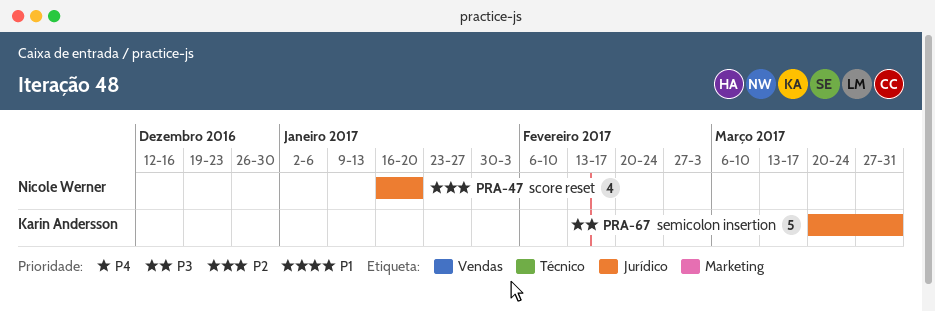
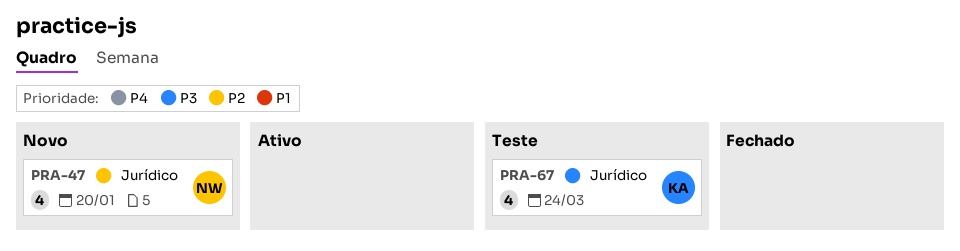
PRA-67, estimate: 5 -> 4
PRA-67, due: Mar 31 -> Mar 24

